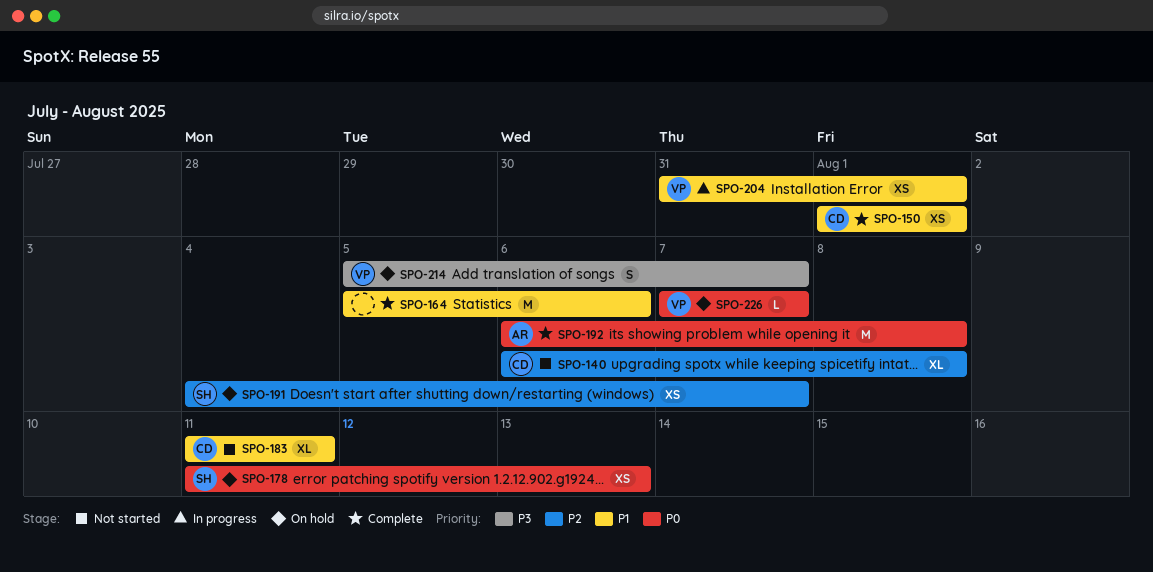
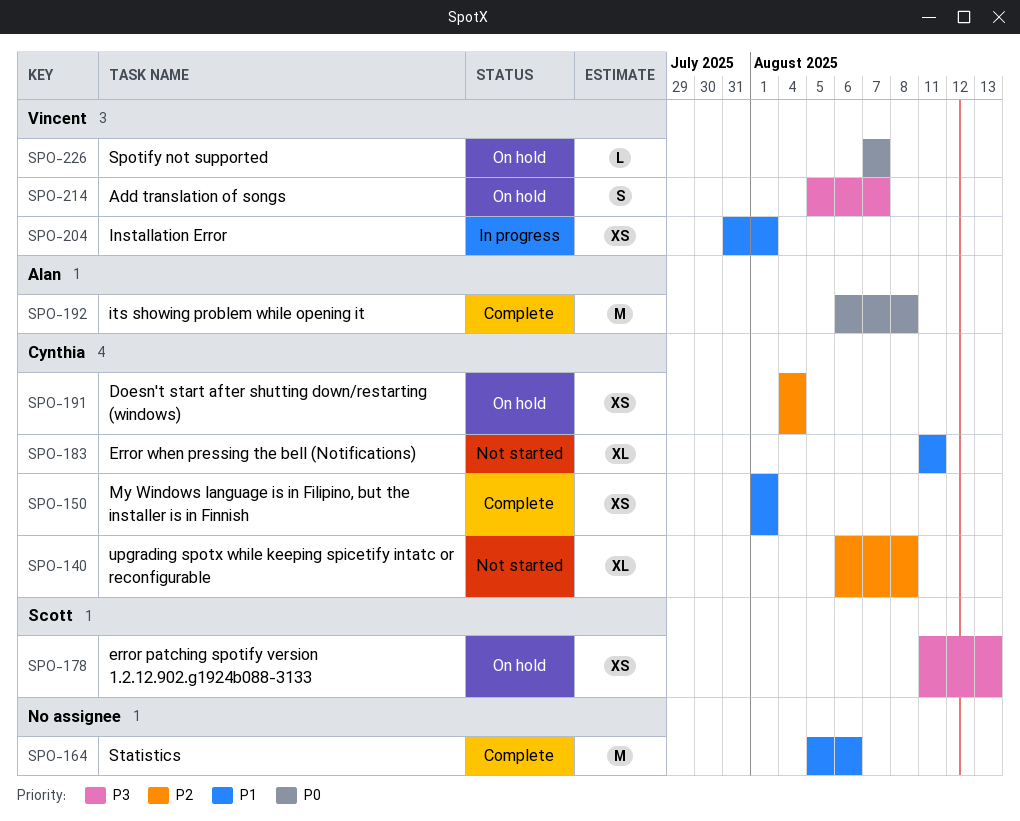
SPO-178, priority: P0 -> P3
SPO-191, owner: Scott -> Cynthia
SPO-191, due: Aug 7 -> Aug 4

